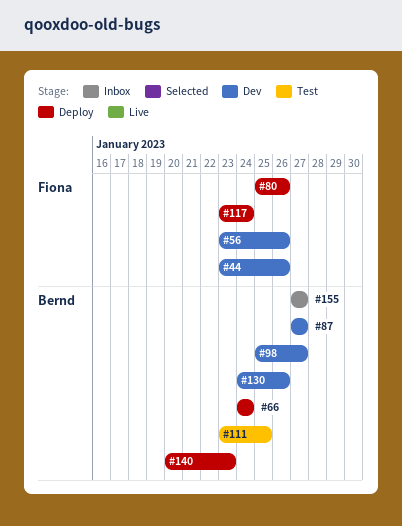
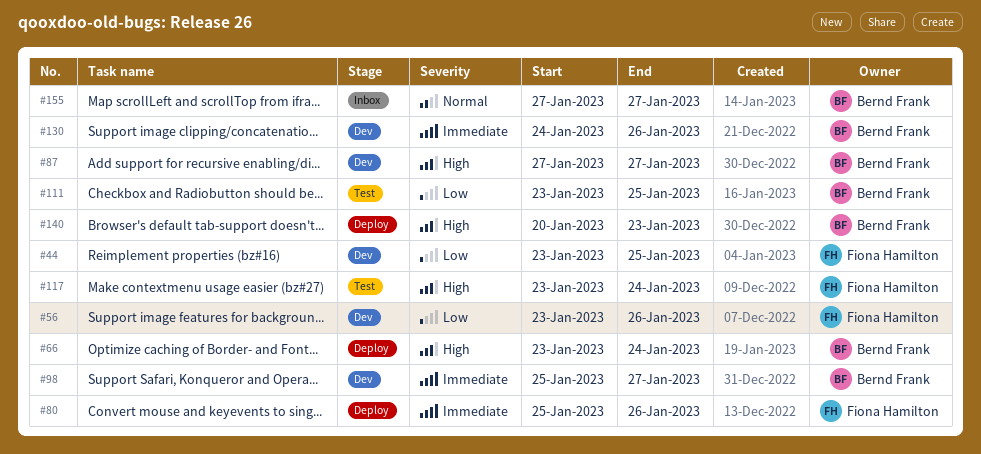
#44, due: Jan 26 -> Jan 25
#66, start: Jan 24 -> Jan 23
#117, status: Deploy -> Test

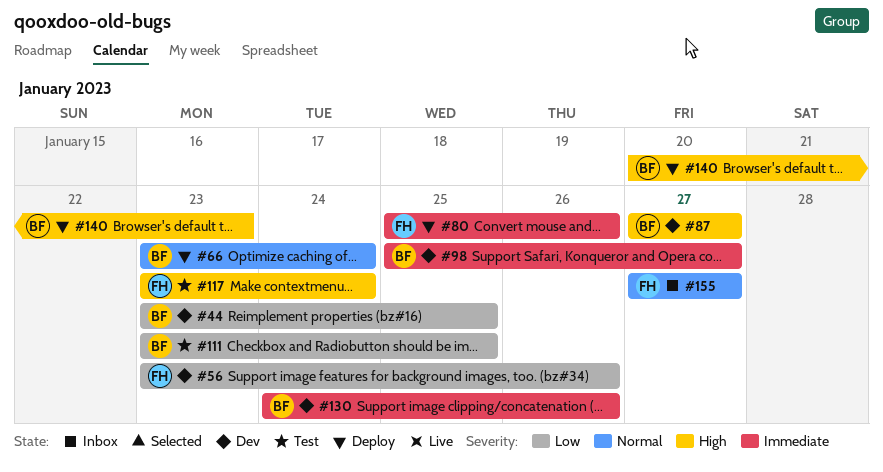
#44, owner: Fiona Hamilton -> Bernd Frank
#66, priority: High -> Normal
#155, owner: Bernd Frank -> Fiona Hamilton

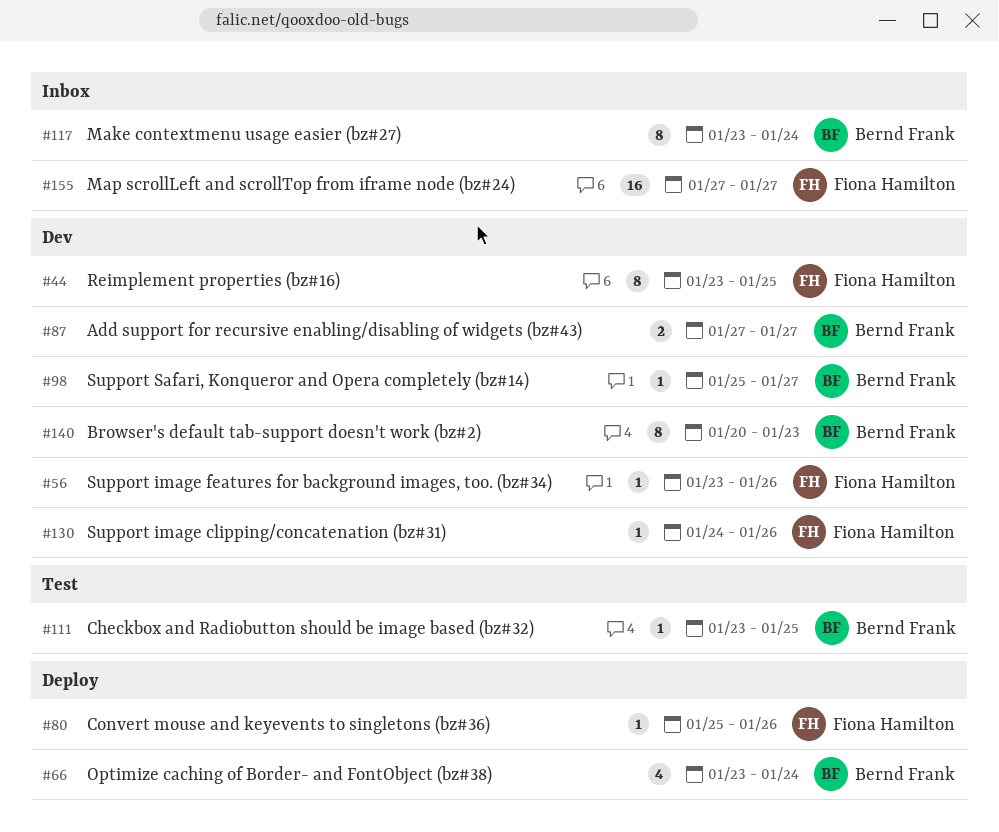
#44, owner: Bernd Frank -> Fiona Hamilton
#117, status: Test -> Inbox
#117, owner: Fiona Hamilton -> Bernd Frank
#130, owner: Bernd Frank -> Fiona Hamilton
#140, status: Deploy -> Dev

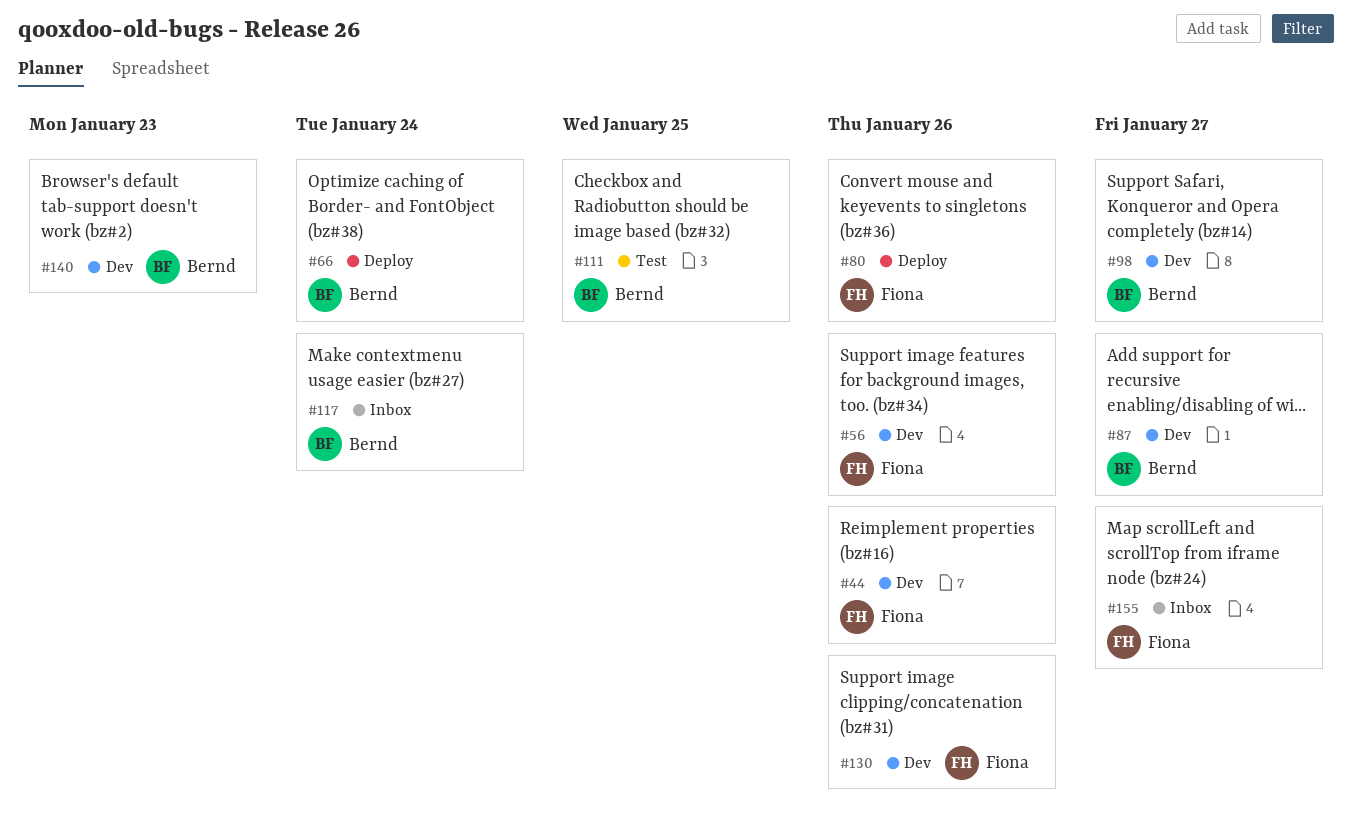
#44, due: Jan 25 -> Jan 26

